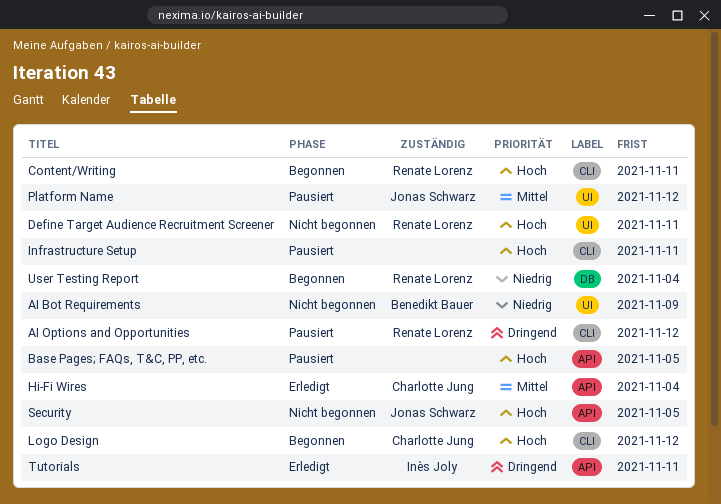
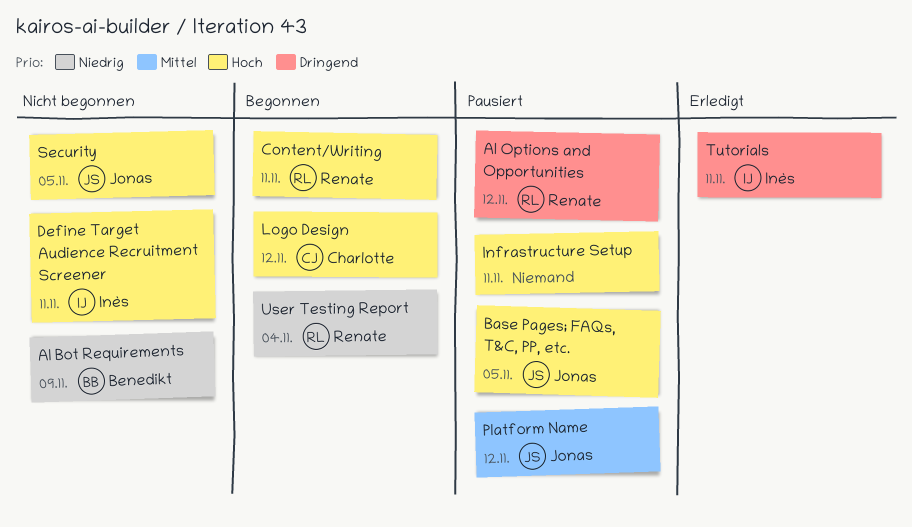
Base Pages; FAQs, T&C, PP, etc., owner: none -> Jonas Schwarz
Define Target Audience Recruitment Screener, owner: Renate Lorenz -> Inès Joly
Hi-Fi Wires: present -> none

